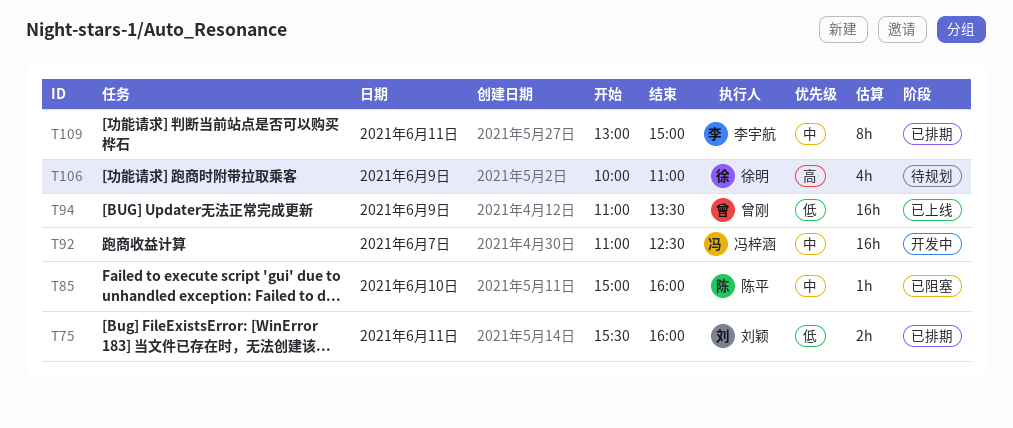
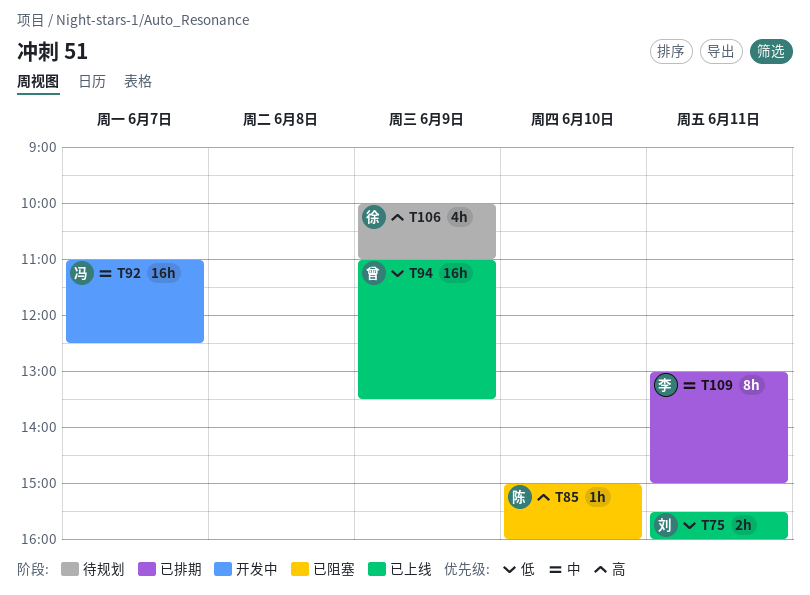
T75, status: 已排期 -> 已上线
T85, priority: 中 -> 高

